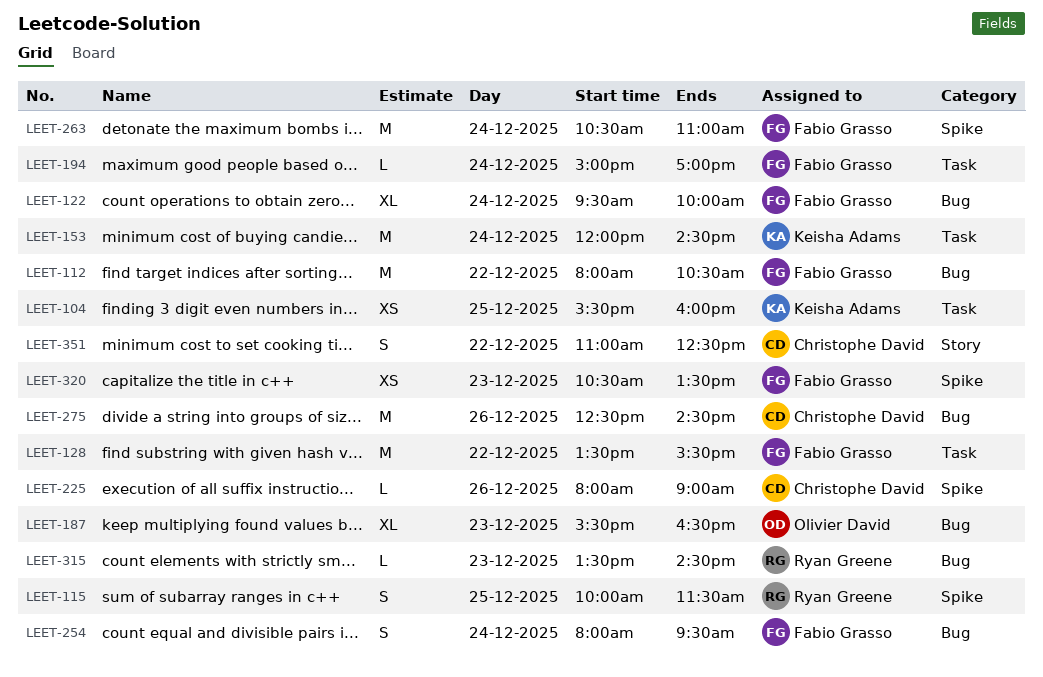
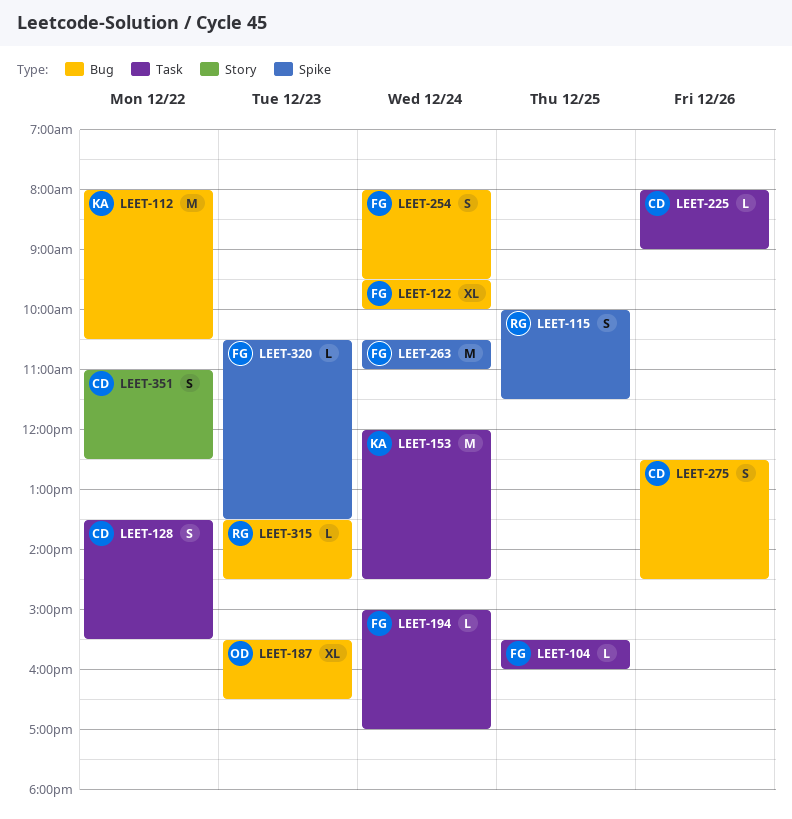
LEET-104, owner: Keisha Adams -> Fabio Grasso
LEET-104, estimate: XS -> L
LEET-112, owner: Fabio Grasso -> Keisha Adams
LEET-128, owner: Fabio Grasso -> Christophe David
LEET-128, estimate: M -> S
LEET-225, label: Spike -> Task
LEET-275, estimate: M -> S
LEET-320, estimate: XS -> L

